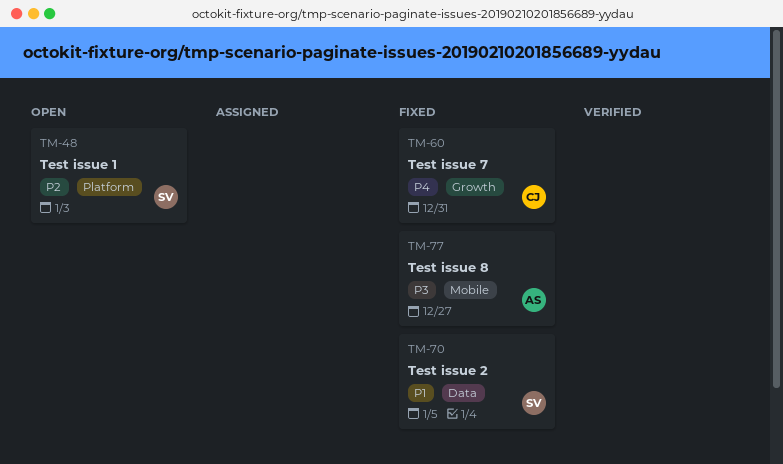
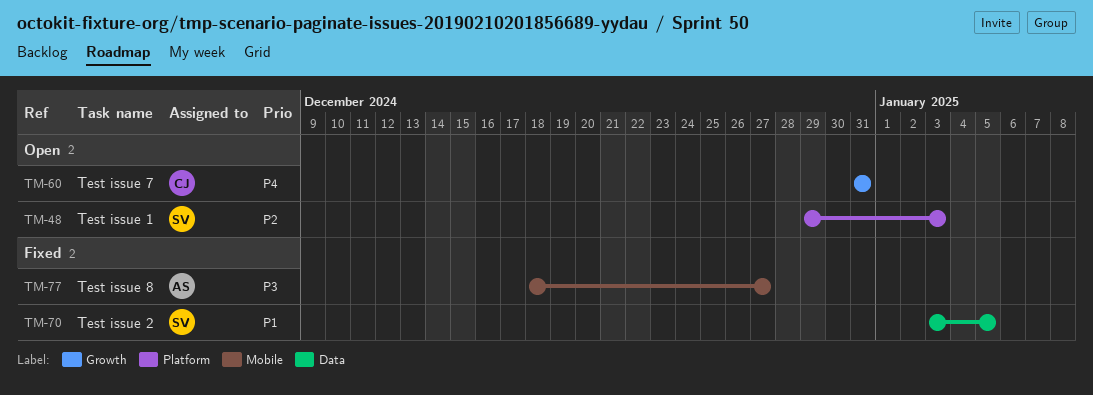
TM-60, status: Fixed -> Open

